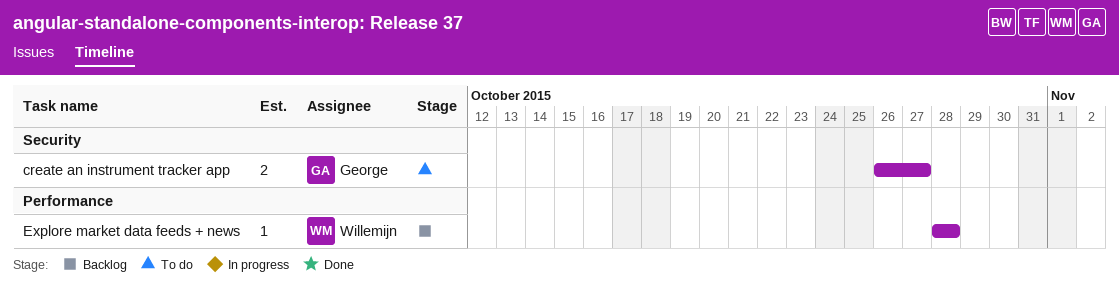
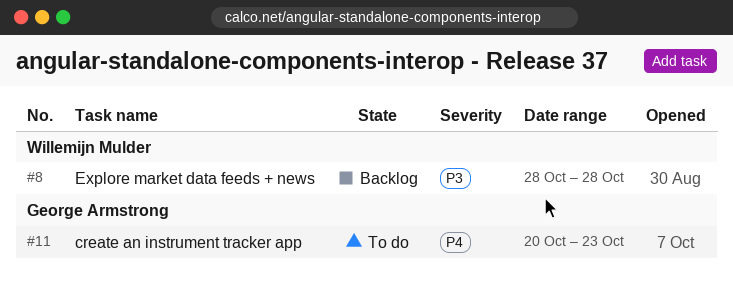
create an instrument tracker app, start: Oct 26 -> Oct 20
create an instrument tracker app, due: Oct 27 -> Oct 23

